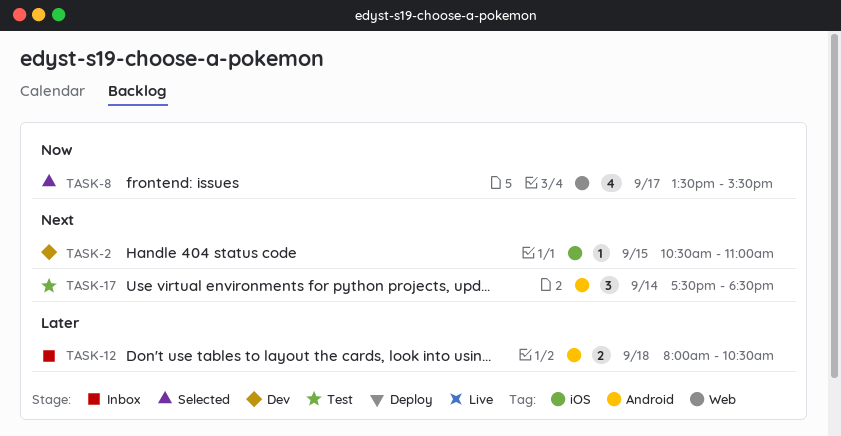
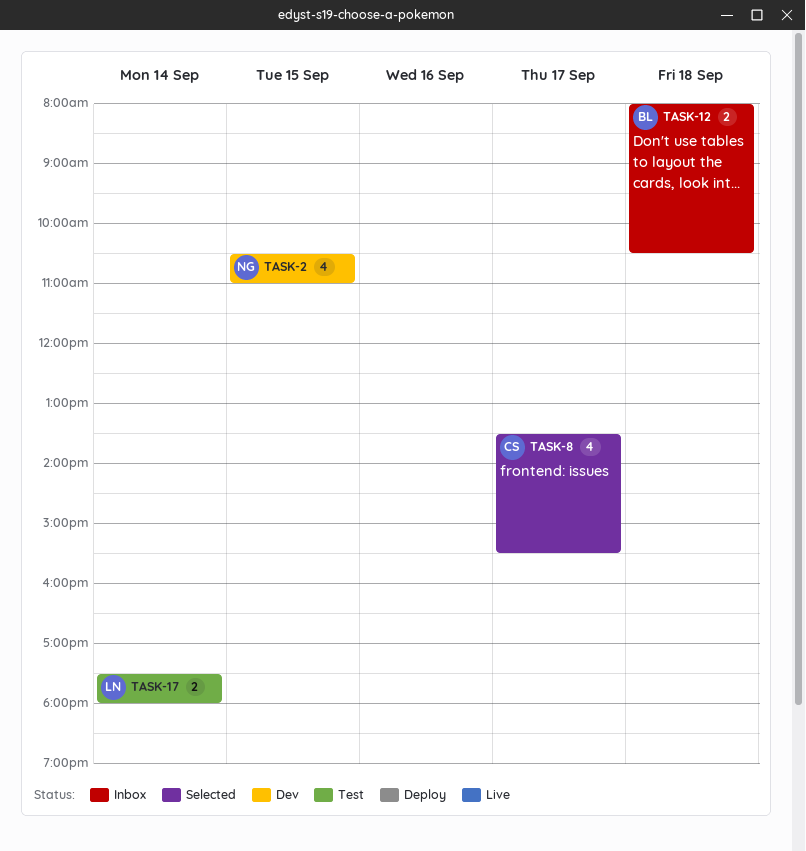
TASK-2, estimate: 1 -> 4
TASK-17, estimate: 3 -> 2
TASK-17, ends: 18:30 -> 18:00

